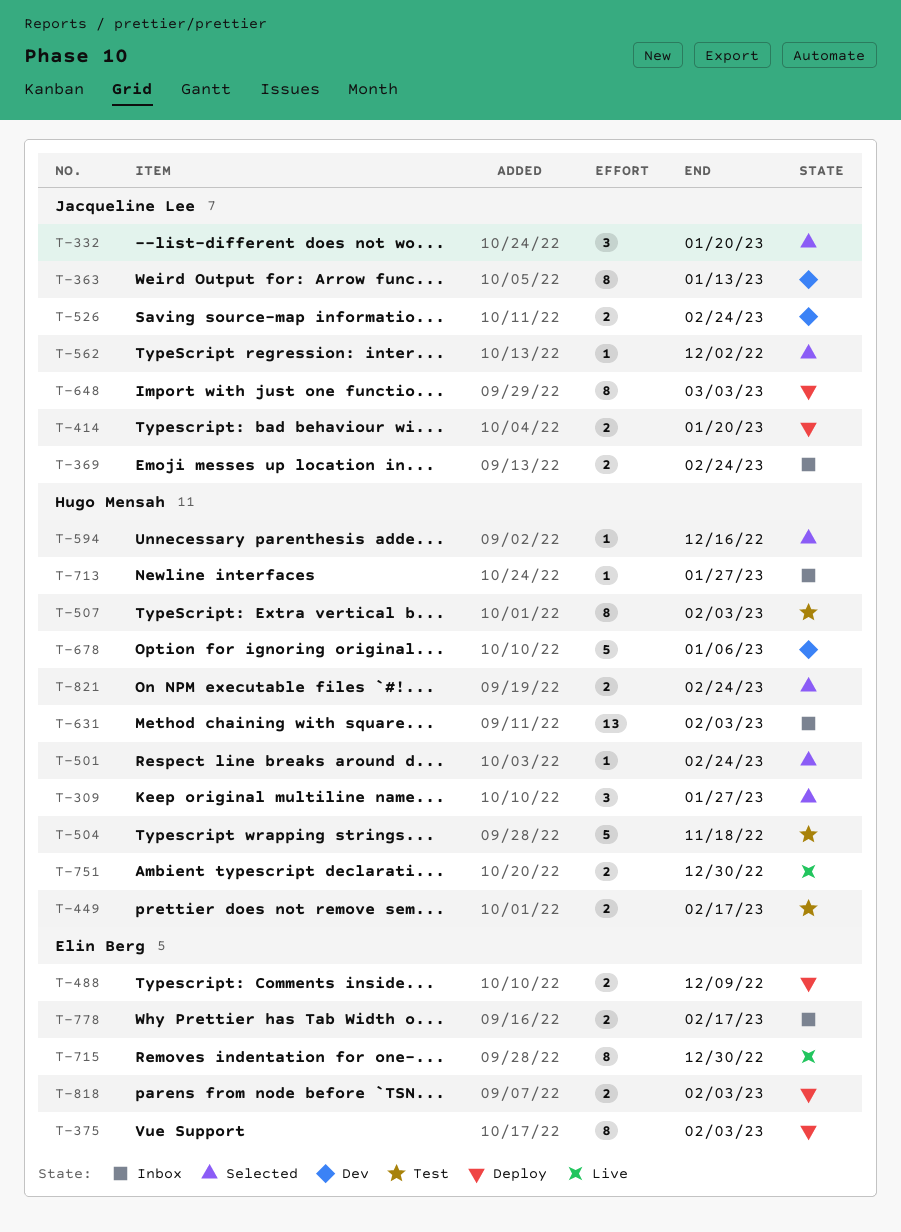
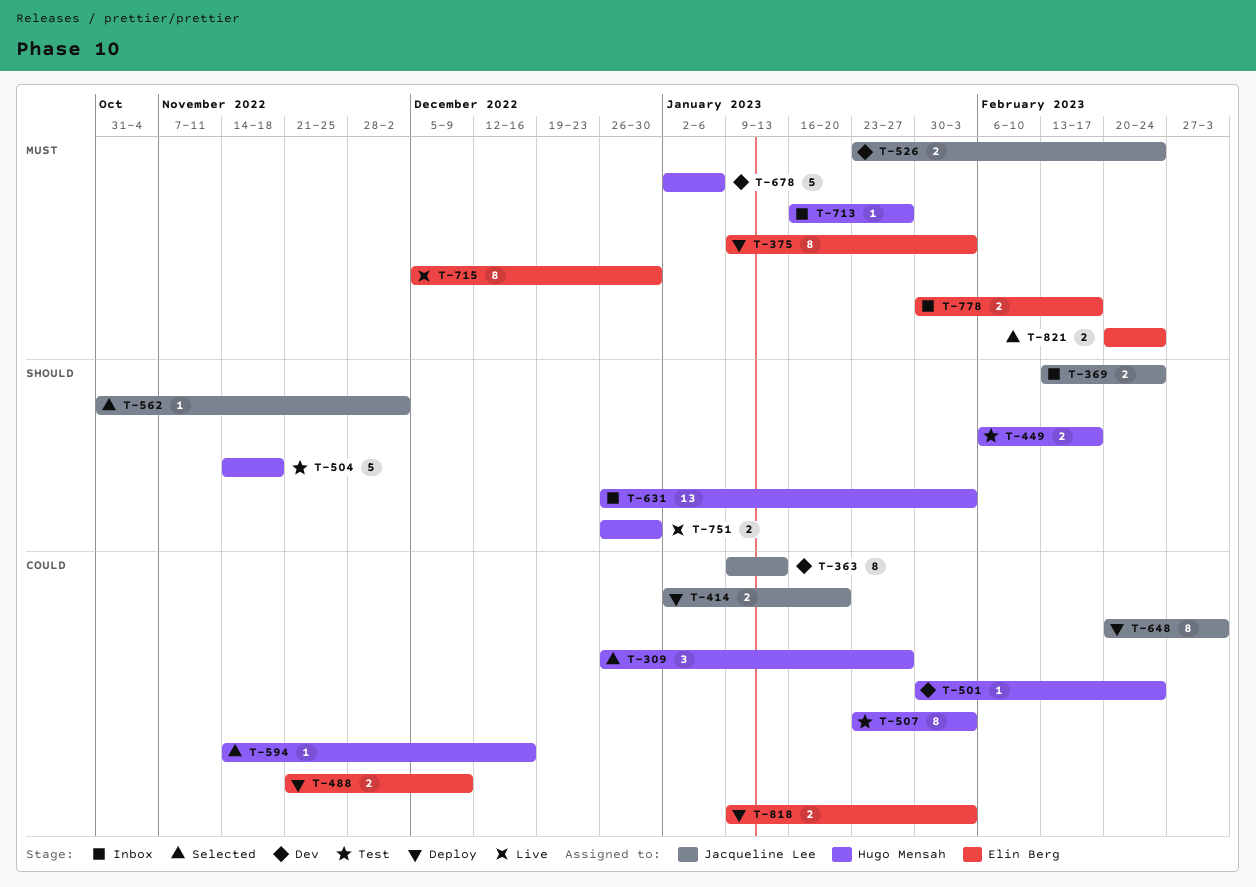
T-332: present -> none
T-501, status: Selected -> Dev
T-821, owner: Hugo Mensah -> Elin Berg

